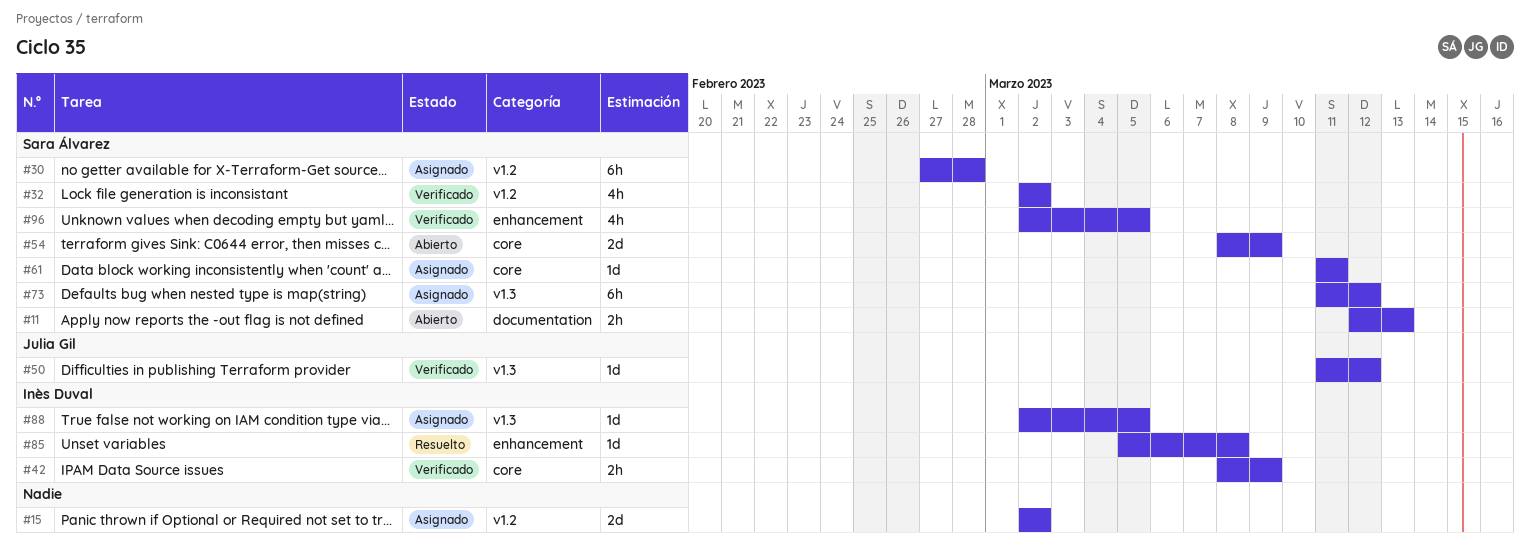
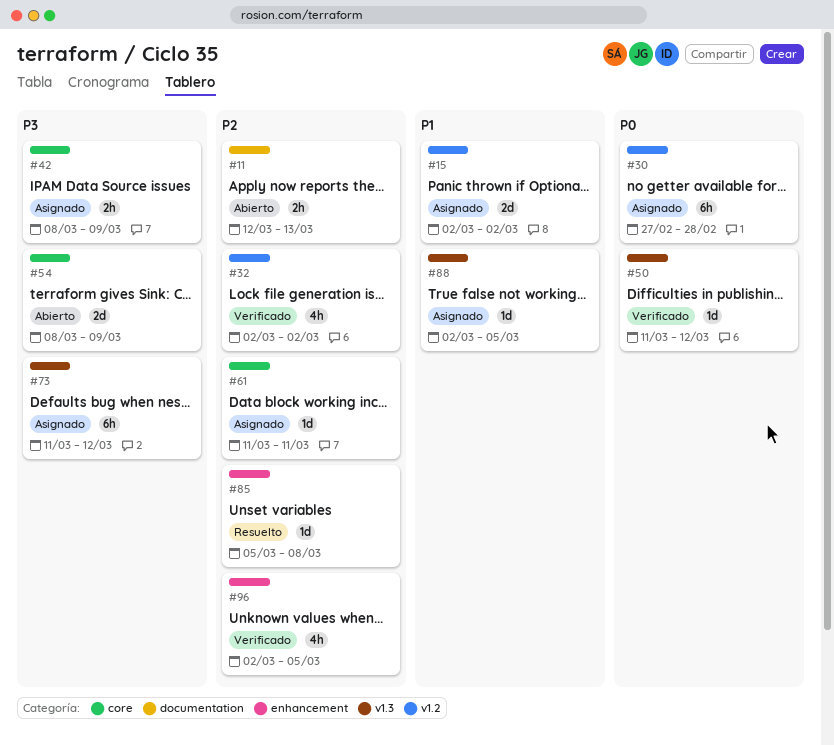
#42, status: Verificado -> Asignado

